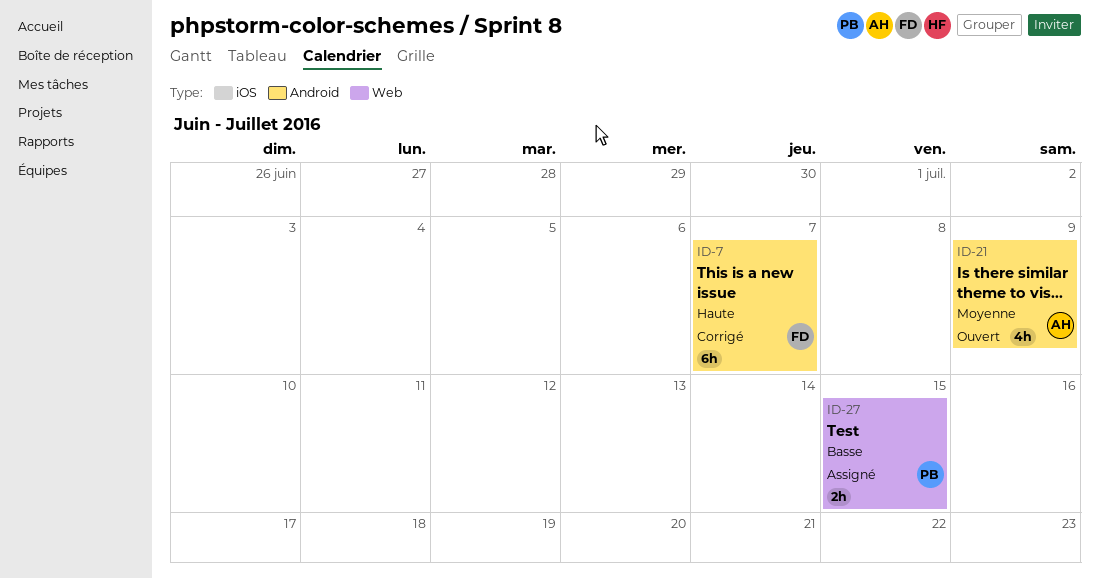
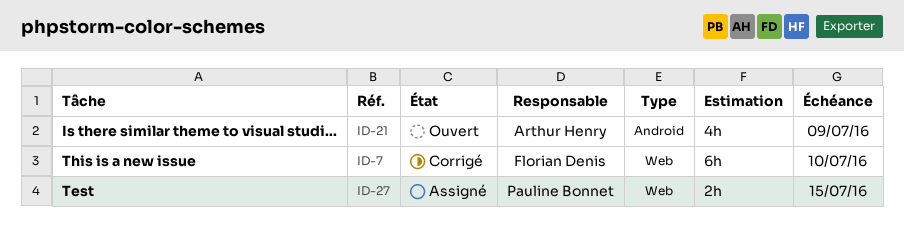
ID-7, label: Android -> Web
ID-7, due: Jul 7 -> Jul 10

